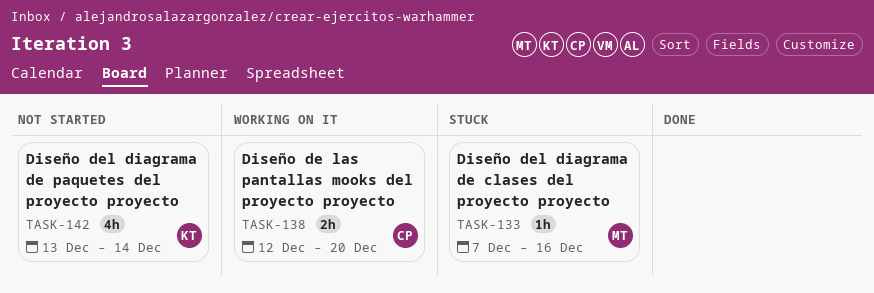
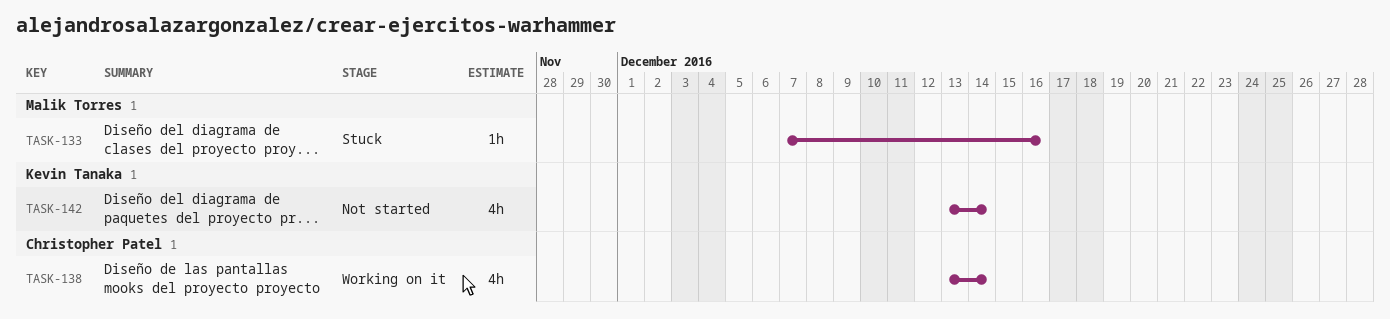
TASK-138, estimate: 2h -> 4h
TASK-138, start: Dec 12 -> Dec 13
TASK-138, due: Dec 20 -> Dec 14

